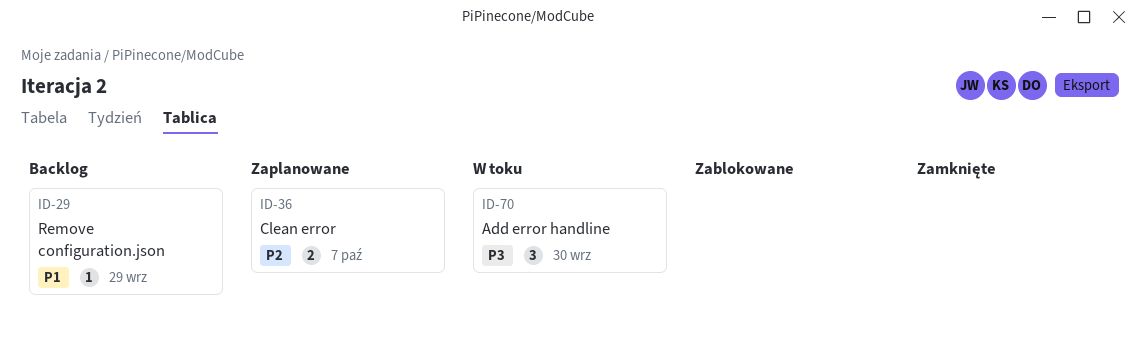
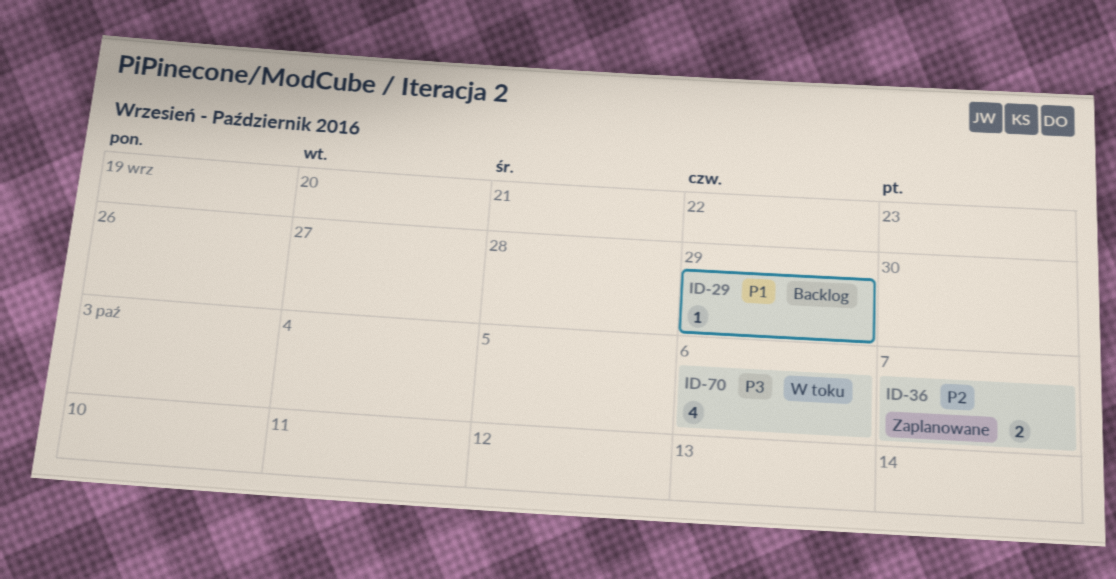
ID-70, estimate: 3 -> 4
ID-70, due: Sep 30 -> Oct 6

